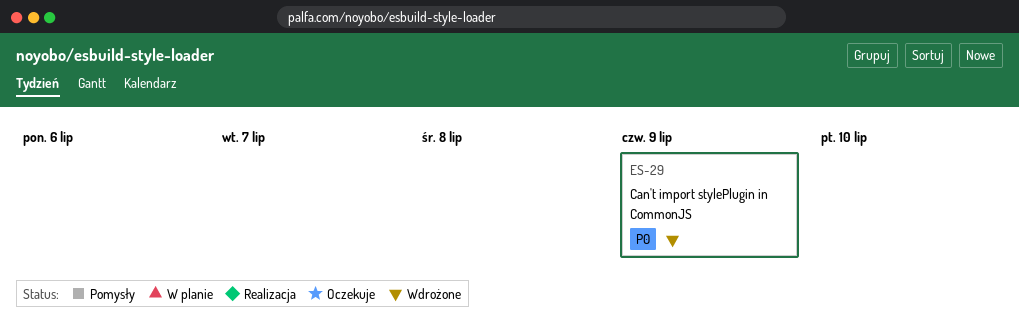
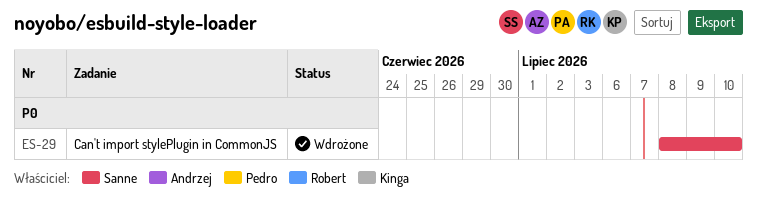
ES-29, due: Jul 9 -> Jul 10

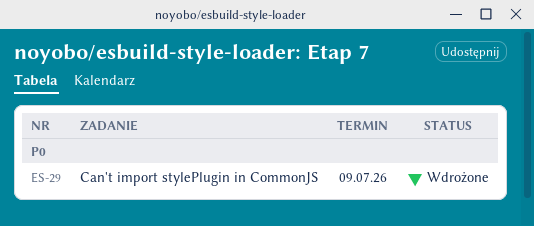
ES-29, due: Jul 10 -> Jul 9

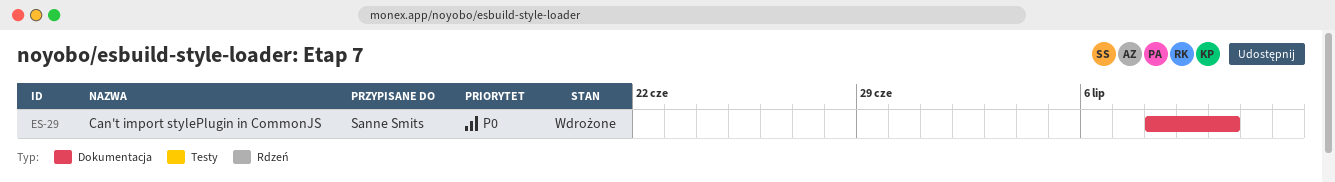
ES-29, due: Jul 9 -> Jul 10

